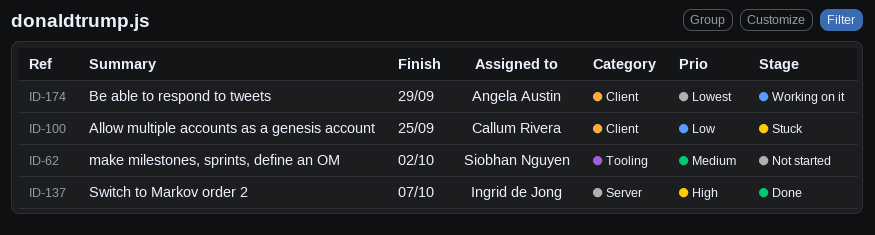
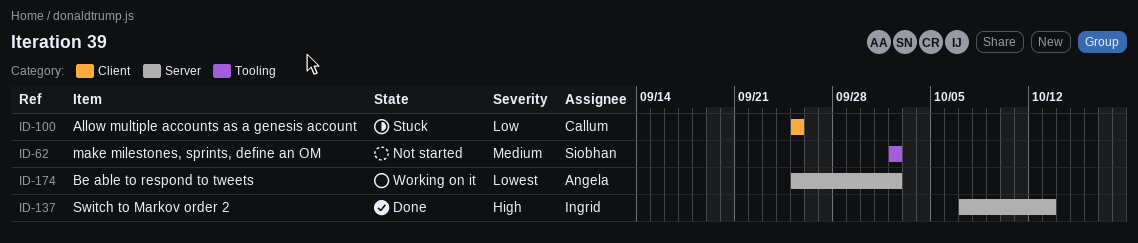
ID-137, due: Oct 7 -> Oct 13
ID-174, label: Client -> Server
ID-174, due: Sep 29 -> Oct 2

